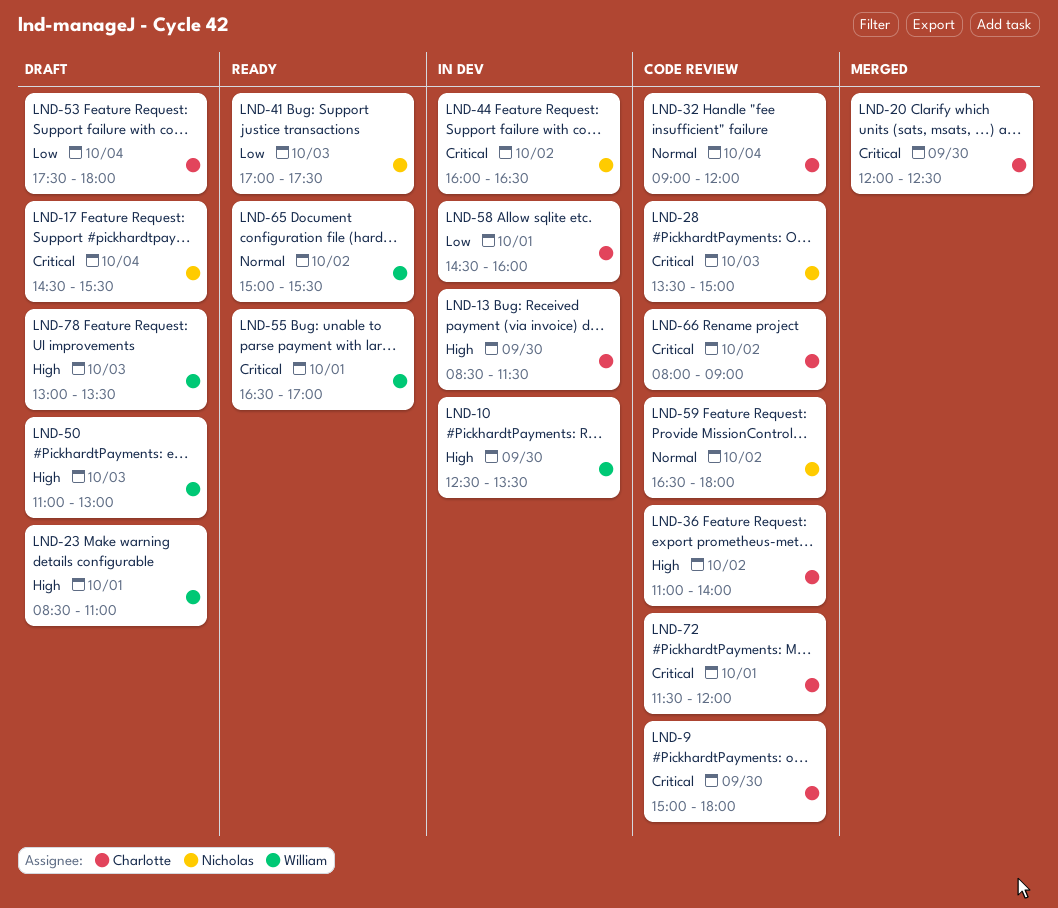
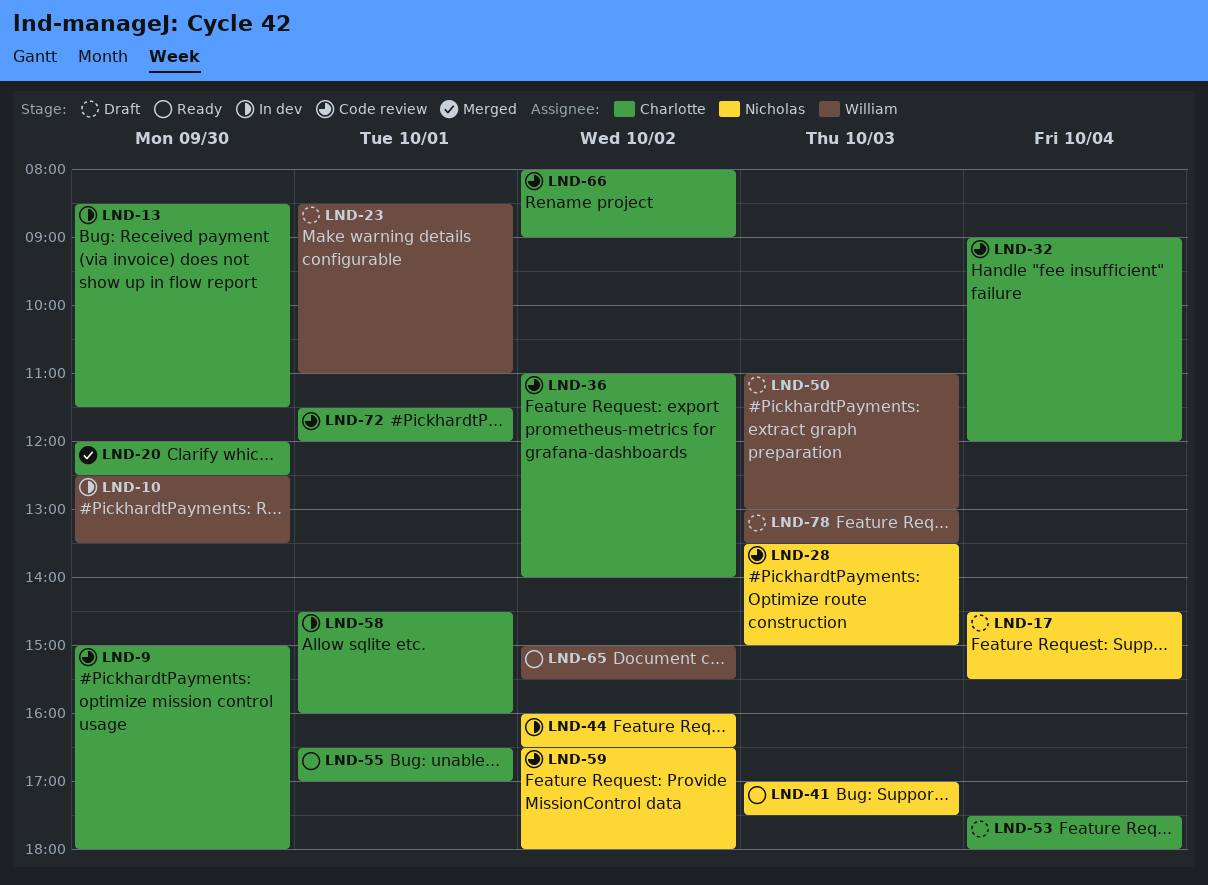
LND-55, owner: William -> Charlotte

